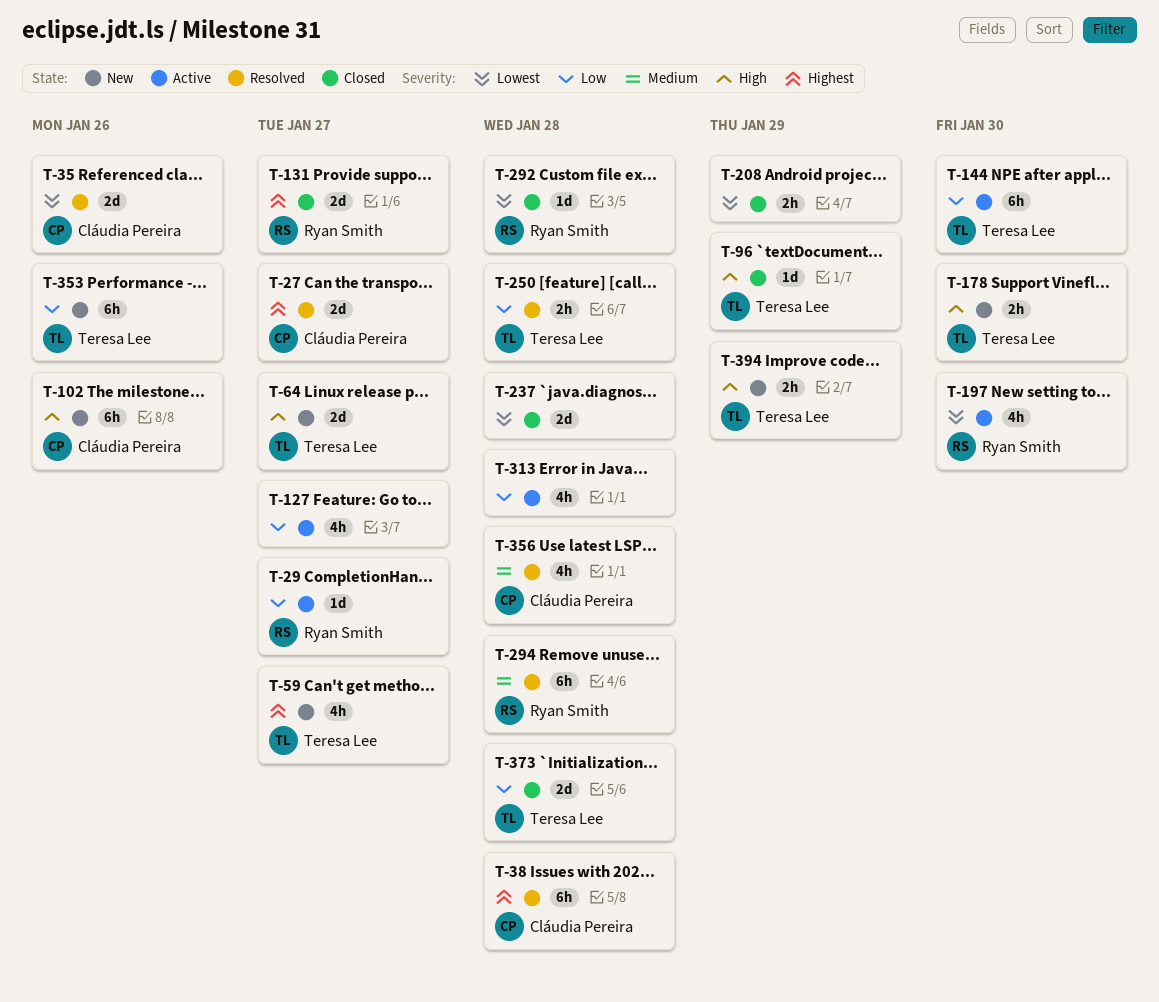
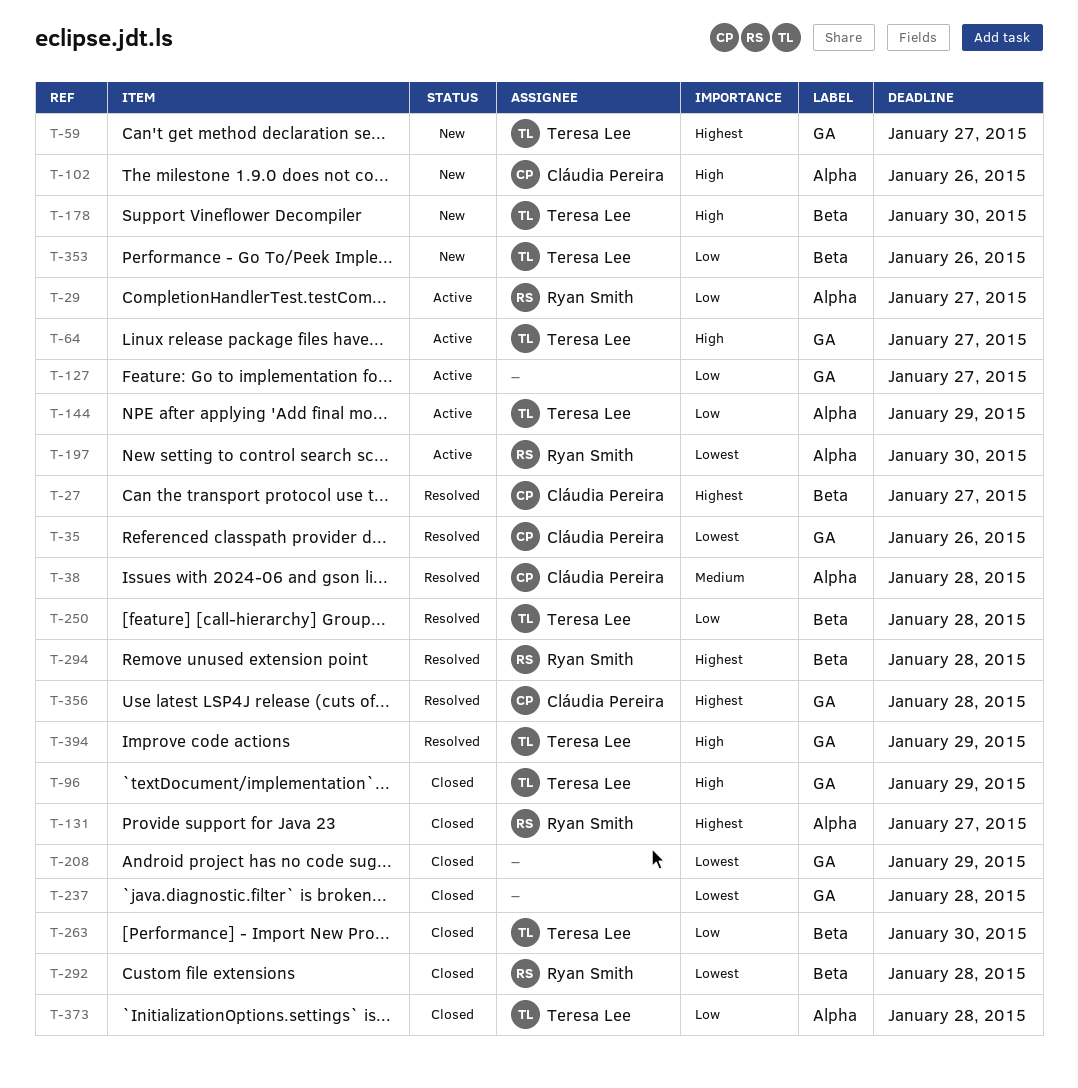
T-38, priority: Highest -> Medium
T-64, status: New -> Active
T-144, due: Jan 30 -> Jan 29
T-263: none -> present
T-294, priority: Medium -> Highest
T-313: present -> none
T-356, priority: Medium -> Highest
T-394, status: New -> Resolved

